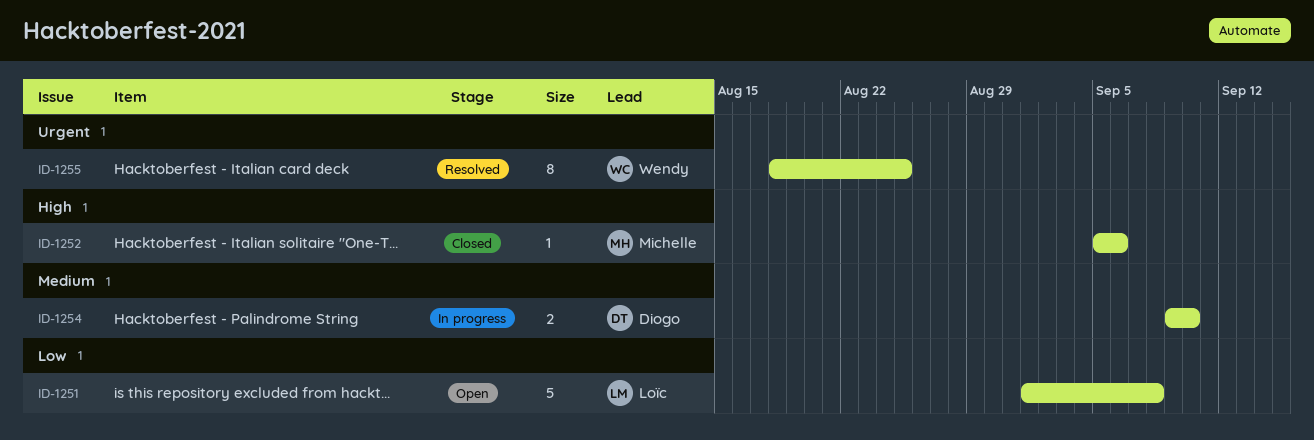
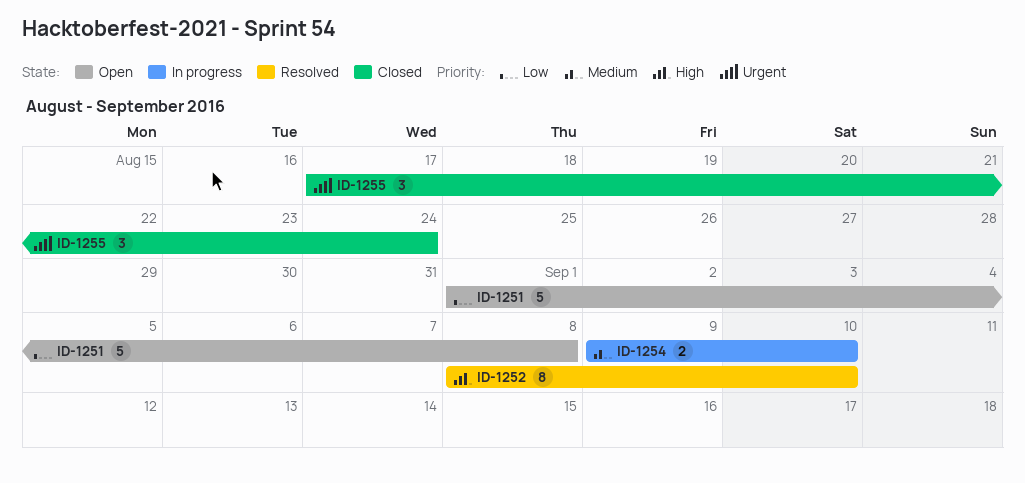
ID-1252, status: Closed -> Resolved
ID-1252, estimate: 1 -> 8
ID-1252, start: Sep 5 -> Sep 8
ID-1252, due: Sep 6 -> Sep 10
ID-1255, status: Resolved -> Closed
ID-1255, estimate: 8 -> 3
ID-1255, start: Aug 18 -> Aug 17
ID-1255, due: Aug 25 -> Aug 24

